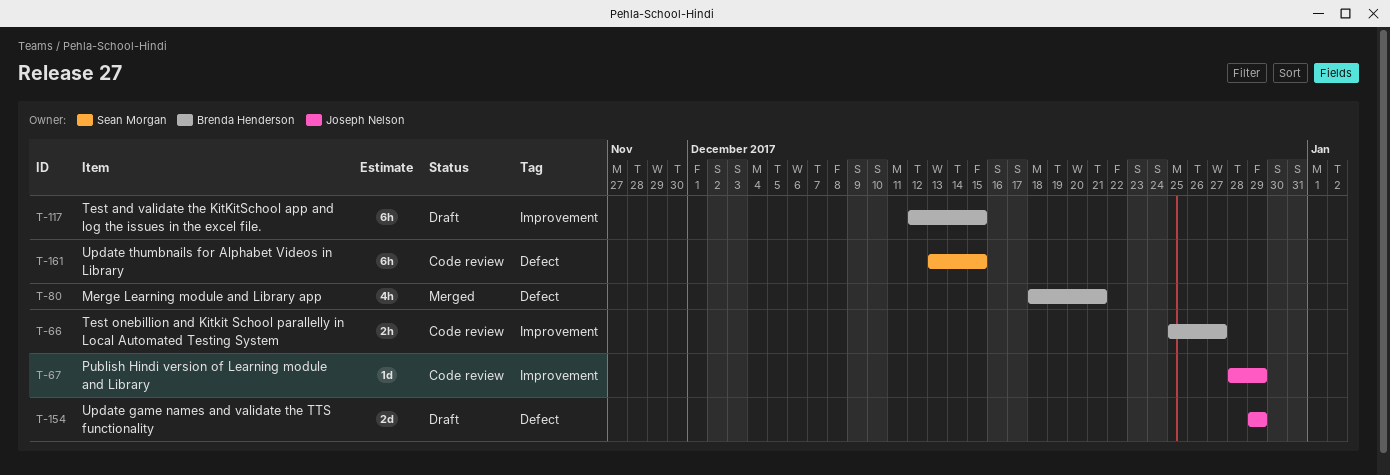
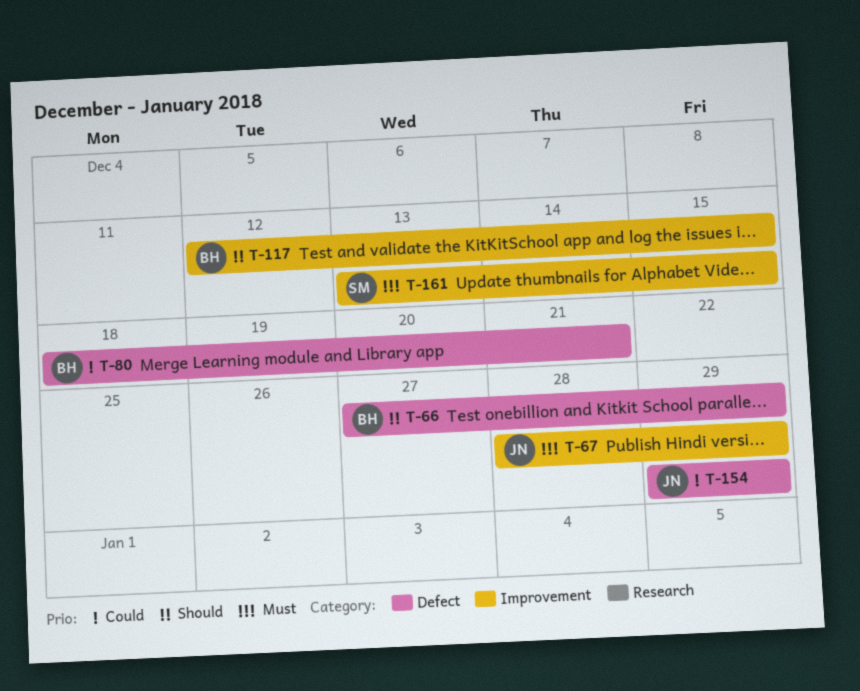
T-66, label: Improvement -> Defect
T-66, start: Dec 25 -> Dec 27
T-66, due: Dec 27 -> Dec 29
T-161, label: Defect -> Improvement

